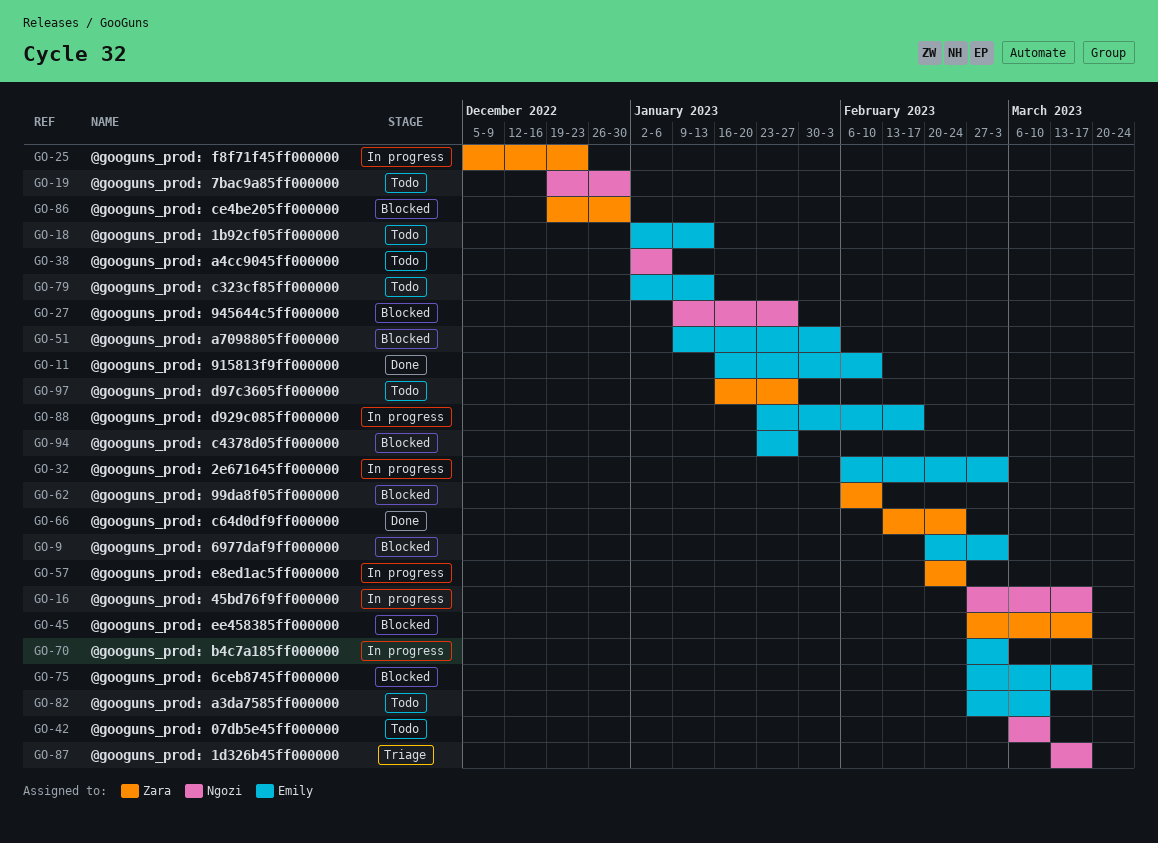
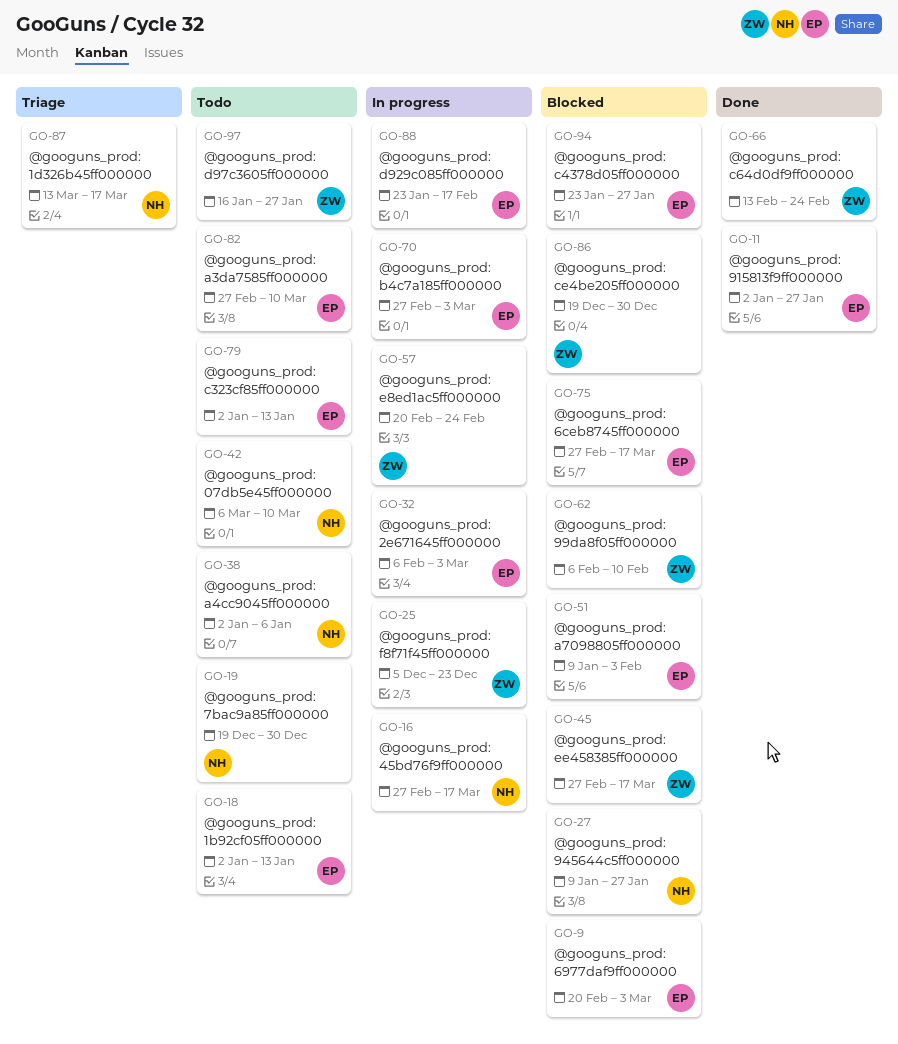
GO-11, start: Jan 16 -> Jan 2
GO-11, due: Feb 10 -> Jan 27

